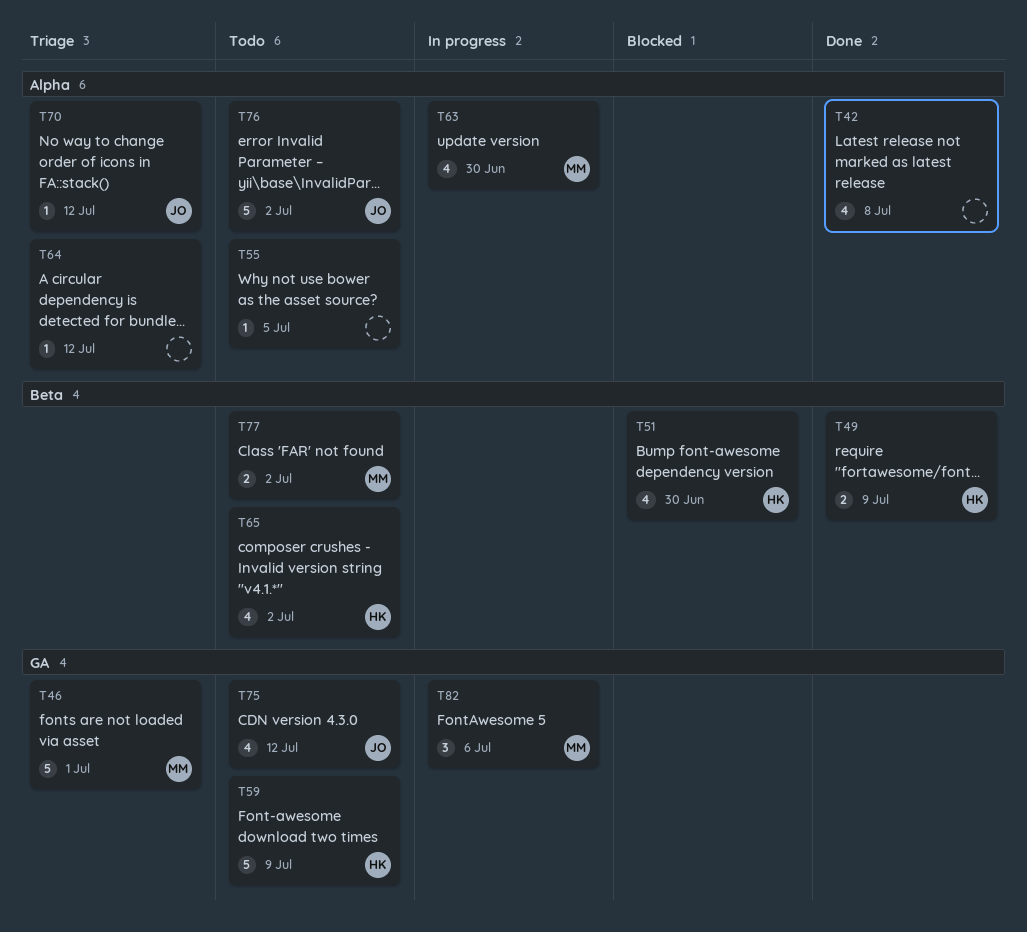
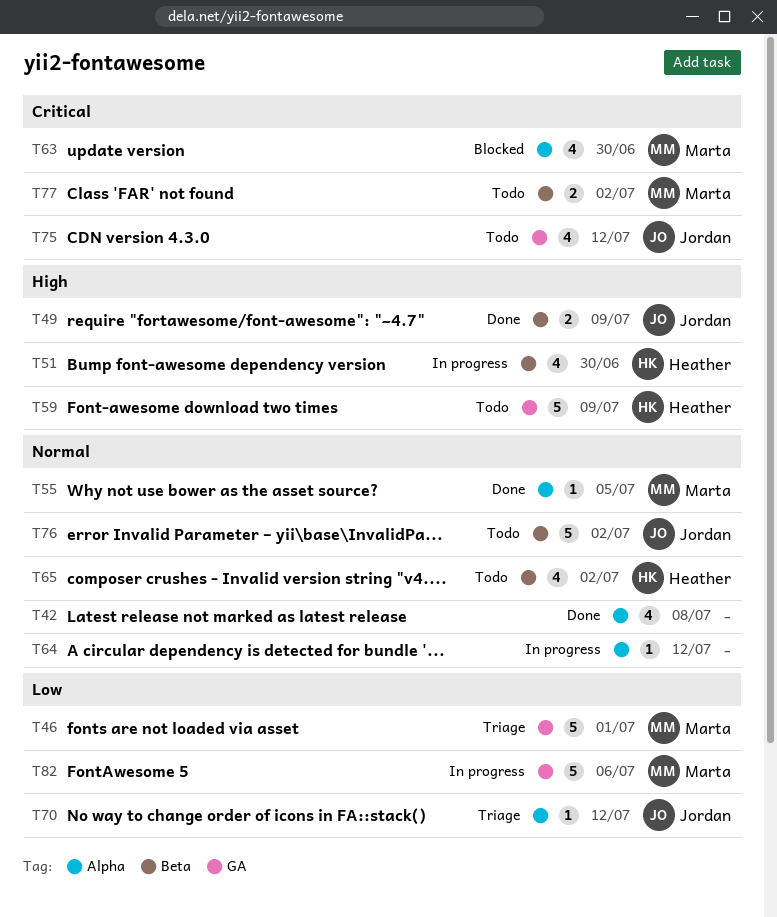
T49, owner: Heather -> Jordan
T51, status: Blocked -> In progress
T55, status: Todo -> Done
T55, owner: none -> Marta
T63, status: In progress -> Blocked
T64, status: Triage -> In progress
T76, label: Alpha -> Beta
T82, estimate: 3 -> 5

